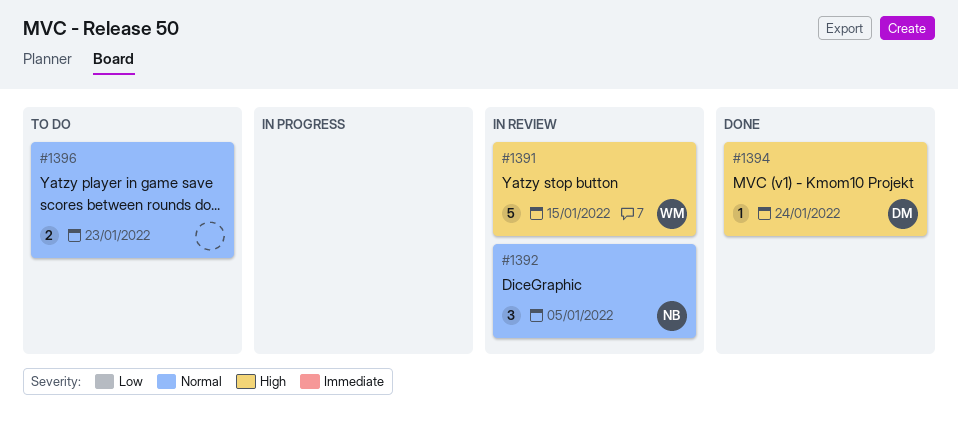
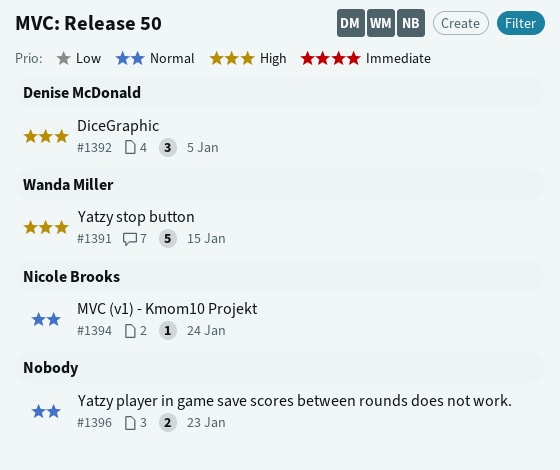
#1392, owner: Nicole Brooks -> Denise McDonald
#1392, priority: Normal -> High
#1394, owner: Denise McDonald -> Nicole Brooks
#1394, priority: High -> Normal

